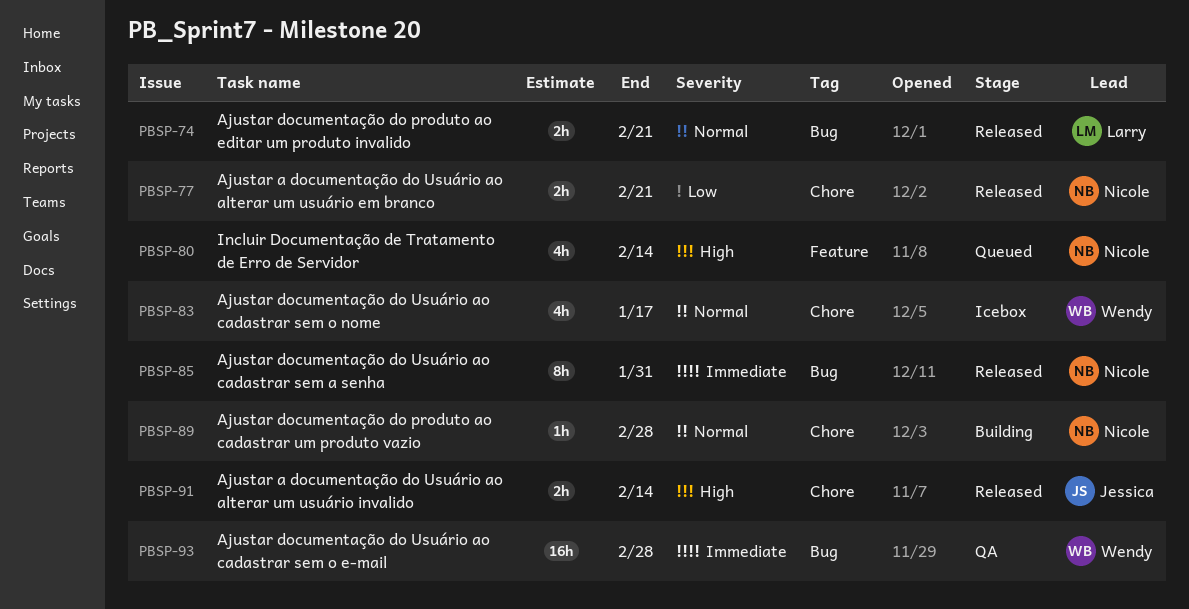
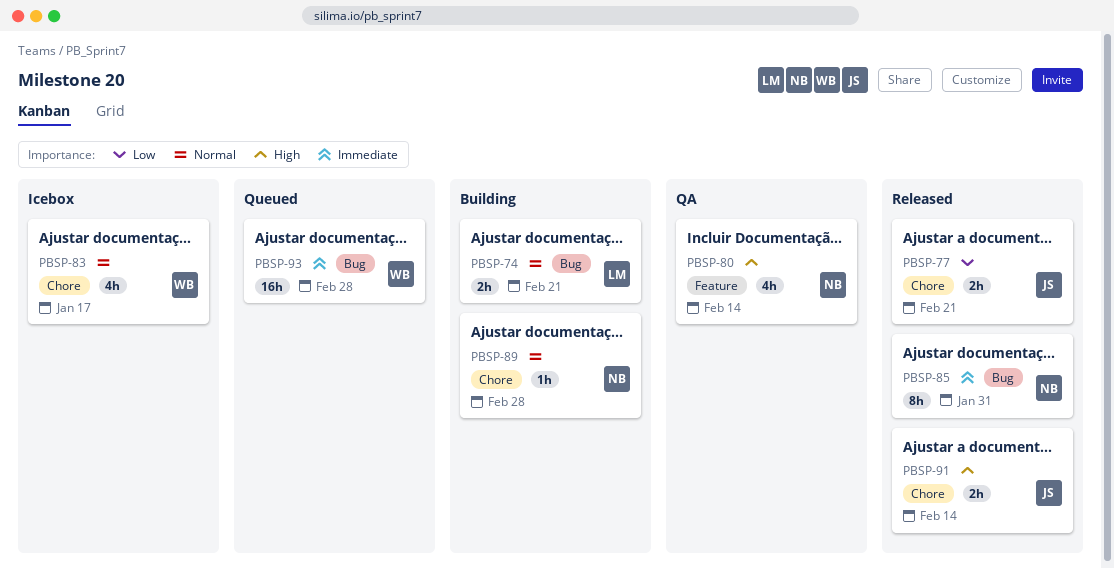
PBSP-74, status: Released -> Building
PBSP-77, owner: Nicole -> Jessica
PBSP-80, status: Queued -> QA
PBSP-93, status: QA -> Queued

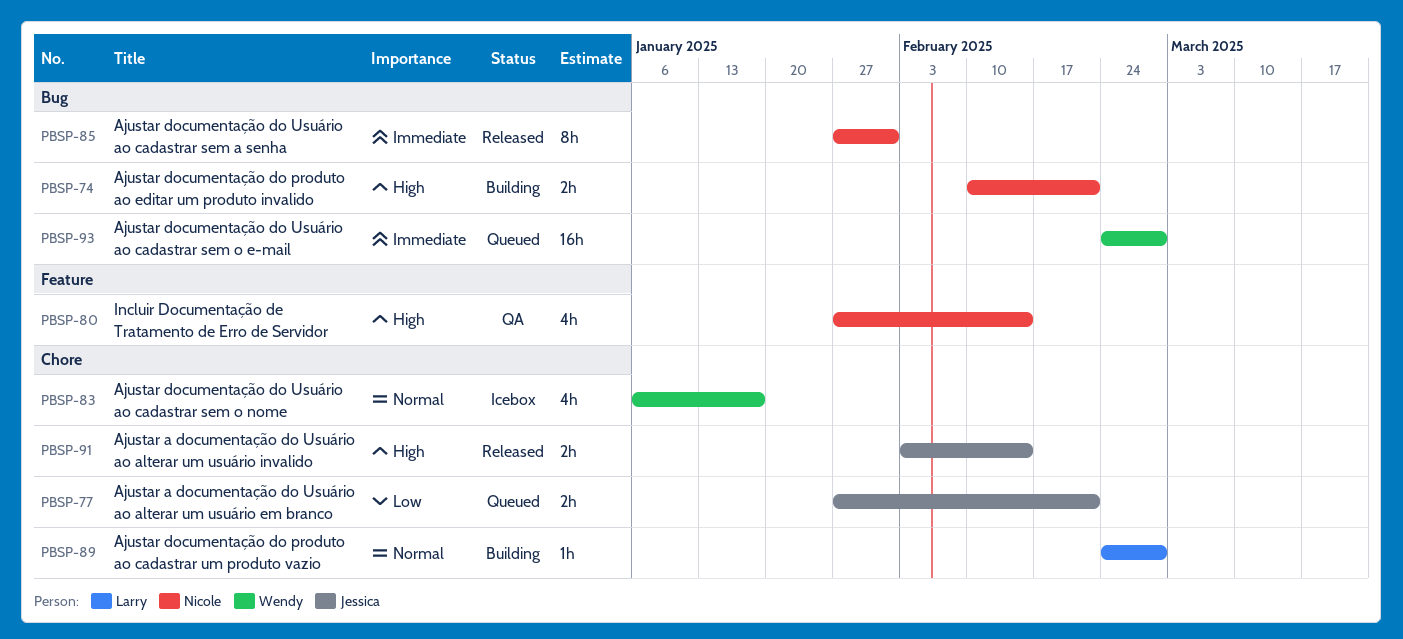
PBSP-74, owner: Larry -> Nicole
PBSP-74, priority: Normal -> High
PBSP-77, status: Released -> Queued
PBSP-89, owner: Nicole -> Larry

